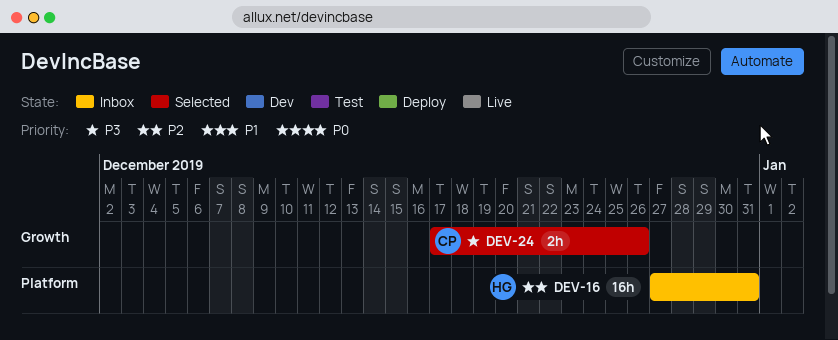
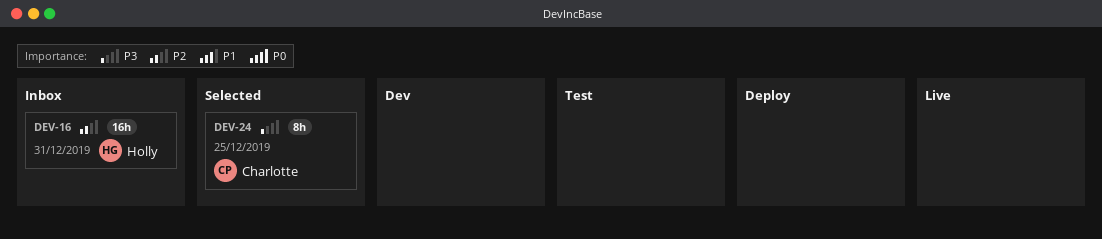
DEV-24, estimate: 2h -> 8h
DEV-24, due: Dec 26 -> Dec 25

